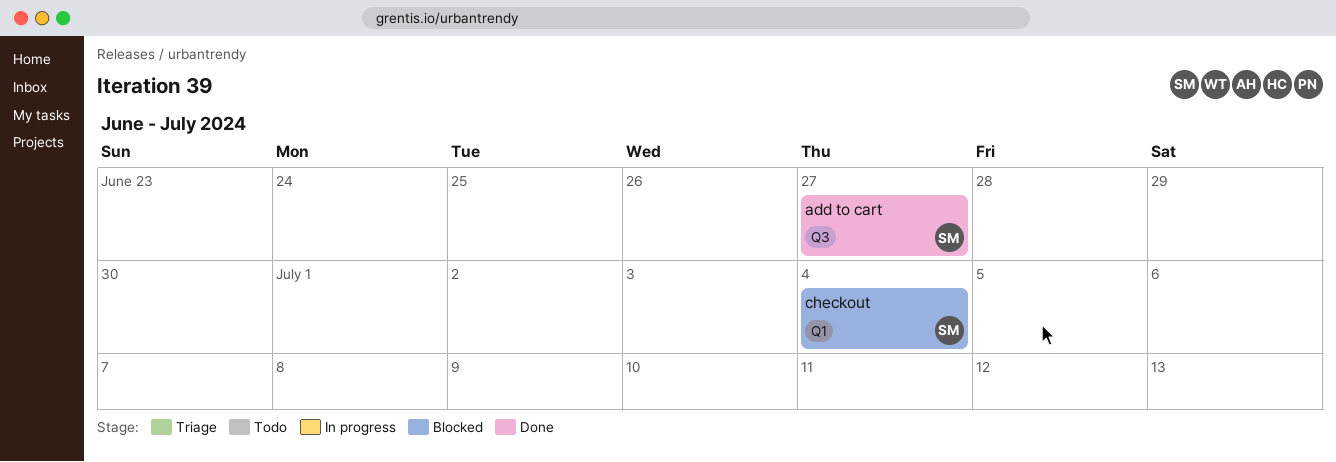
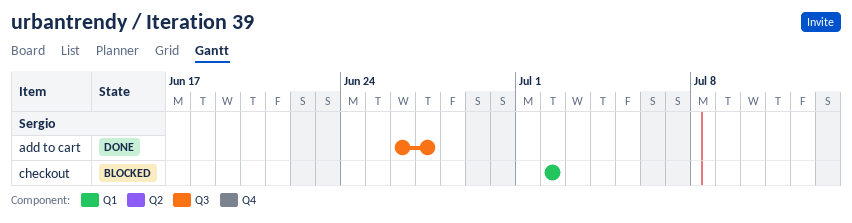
checkout, due: Jul 4 -> Jul 2

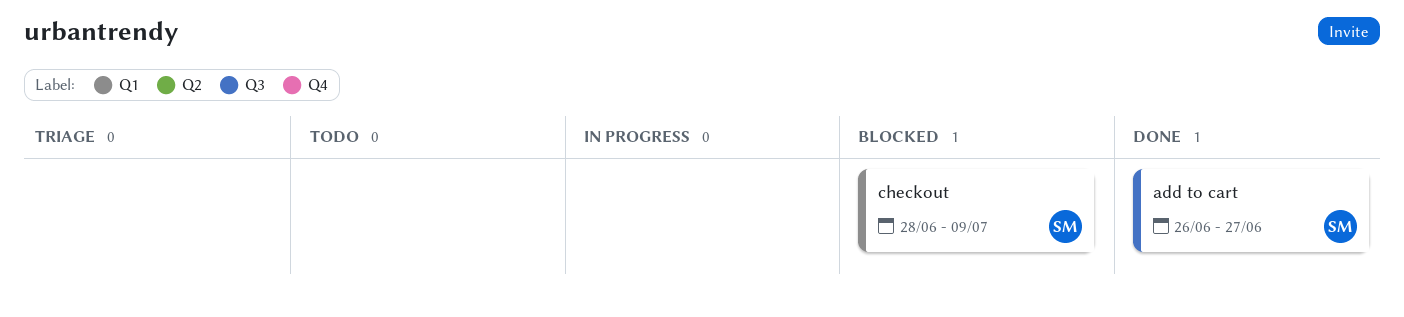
checkout, start: Jul 2 -> Jun 28
checkout, due: Jul 2 -> Jul 9

